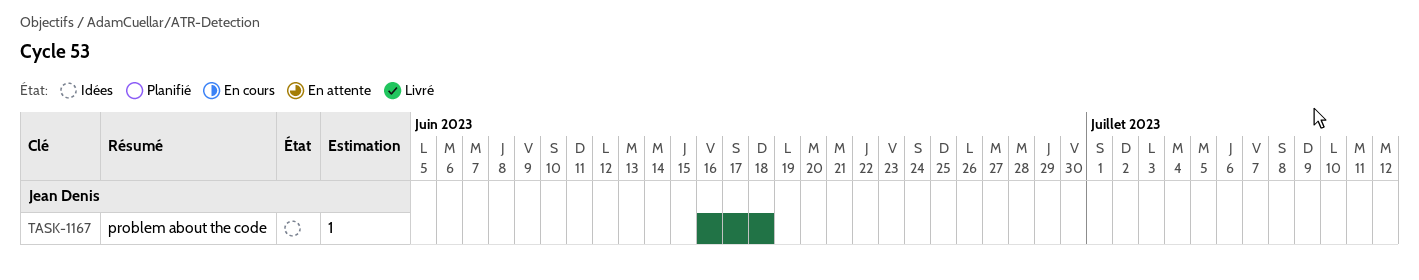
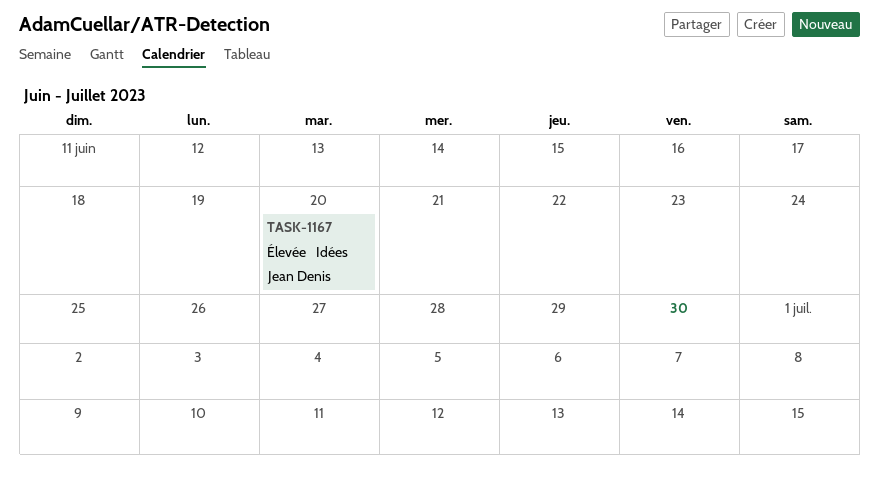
TASK-1167, due: Jun 18 -> Jun 20

